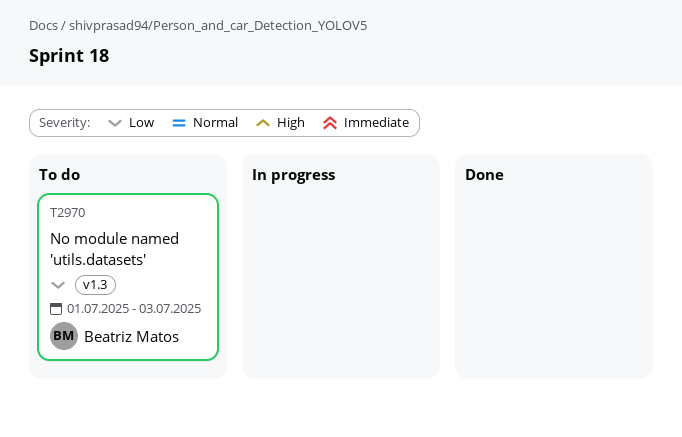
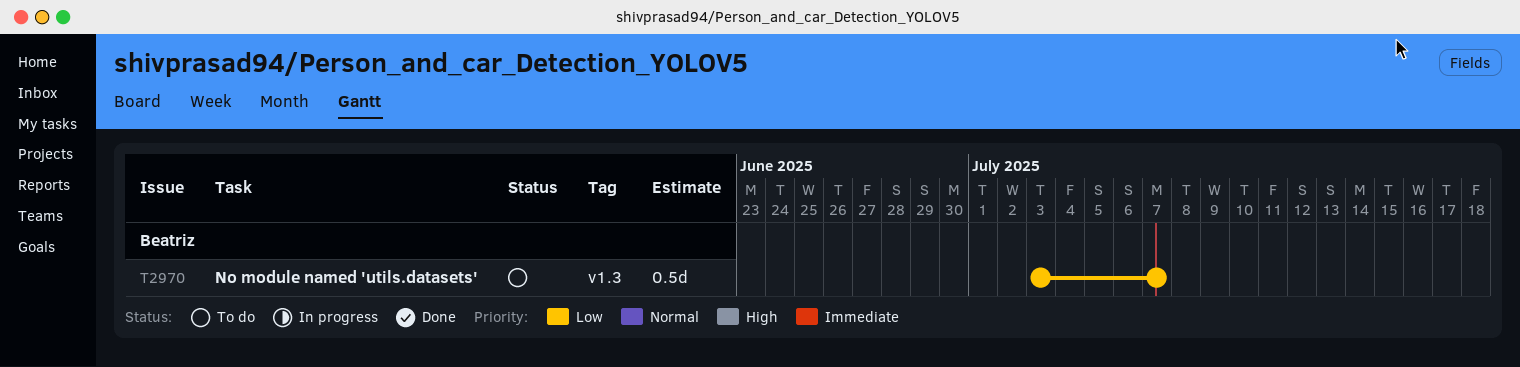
T2970, start: Jul 1 -> Jul 3
T2970, due: Jul 3 -> Jul 7

